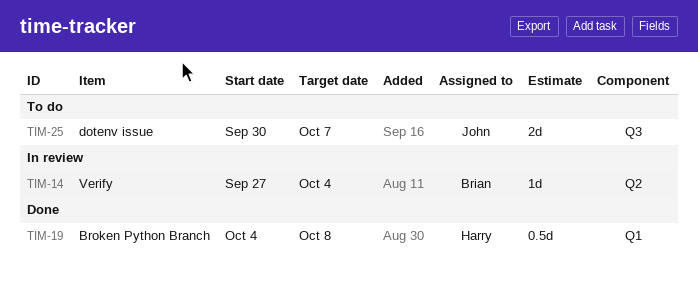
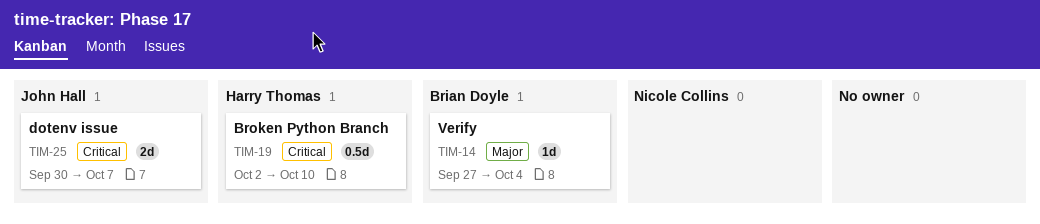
TIM-19, start: Oct 4 -> Oct 2
TIM-19, due: Oct 8 -> Oct 10

